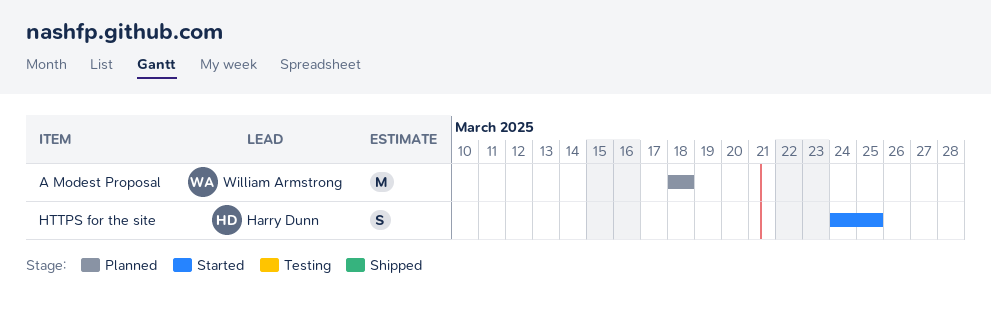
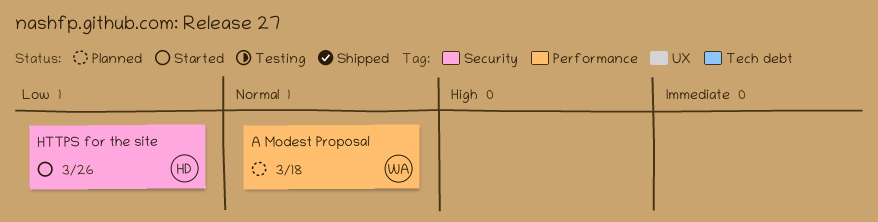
HTTPS for the site, due: Mar 25 -> Mar 26

